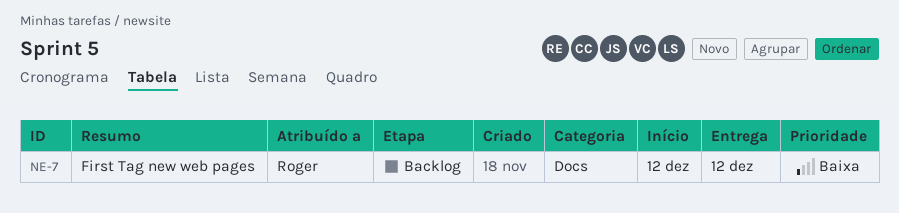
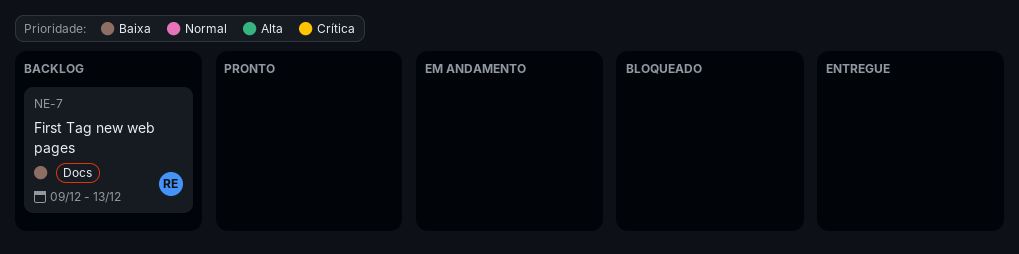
NE-7, start: Dec 12 -> Dec 9
NE-7, due: Dec 12 -> Dec 13

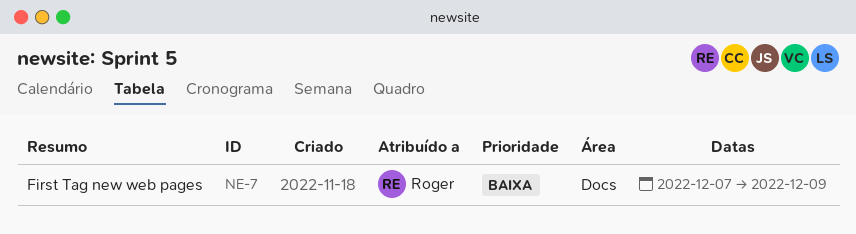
NE-7, start: Dec 9 -> Dec 7
NE-7, due: Dec 13 -> Dec 9

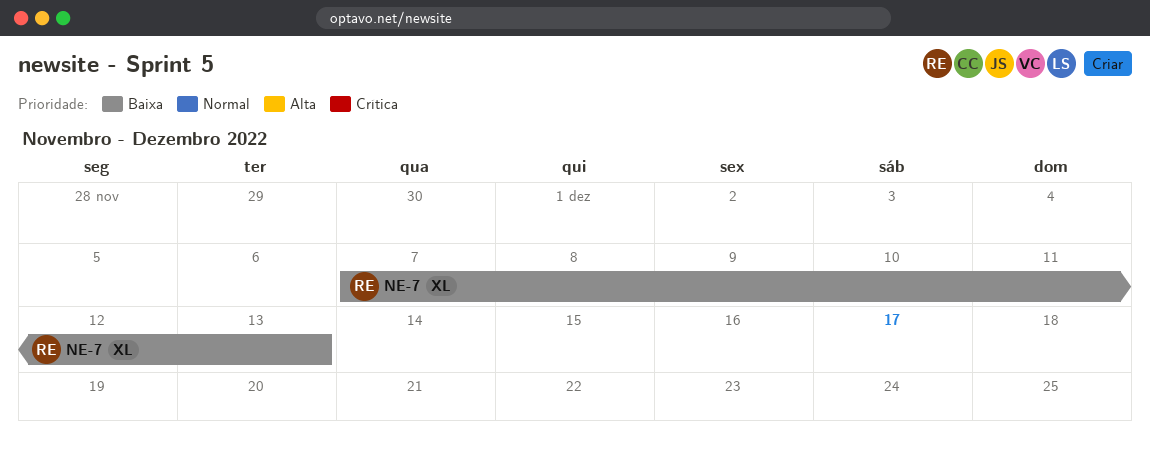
NE-7, due: Dec 9 -> Dec 13

